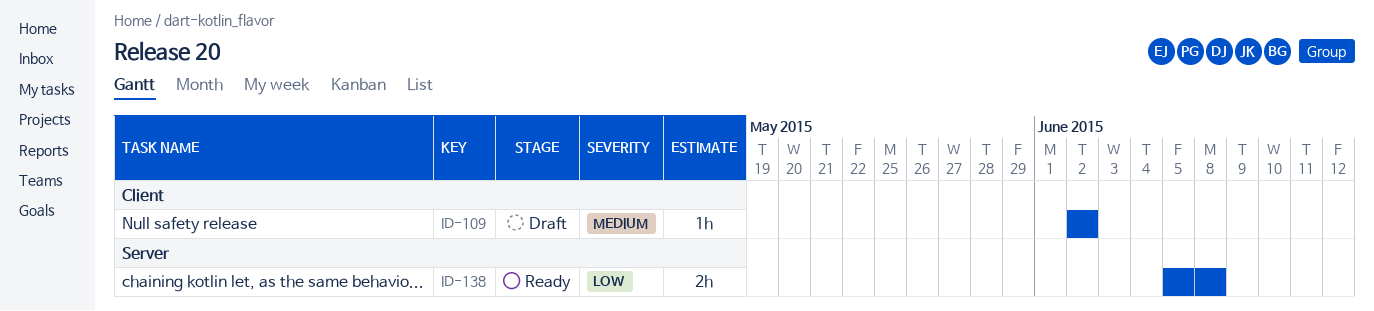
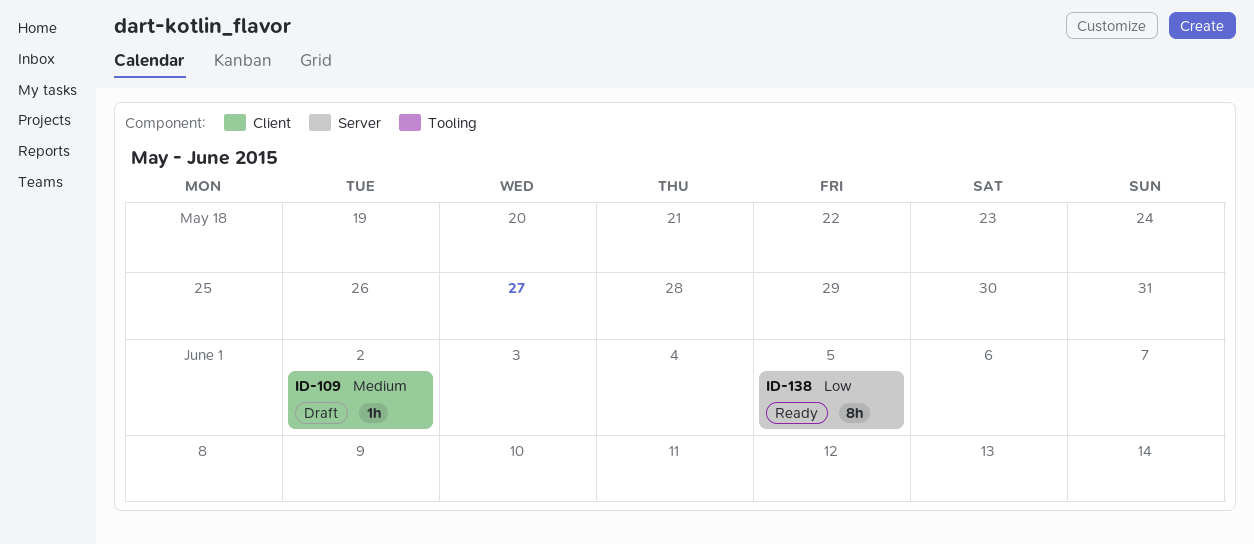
ID-138, estimate: 2h -> 8h
ID-138, due: Jun 8 -> Jun 5

